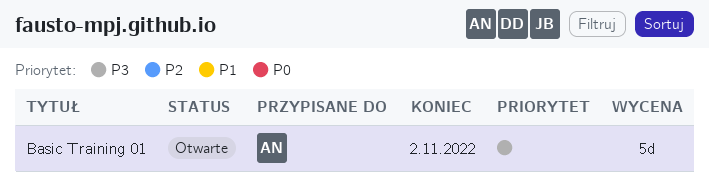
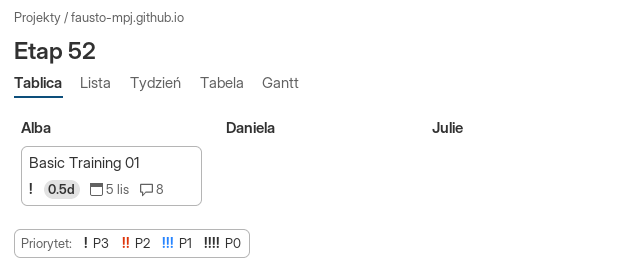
Basic Training 01, estimate: 5d -> 0.5d
Basic Training 01, due: Nov 2 -> Nov 5

